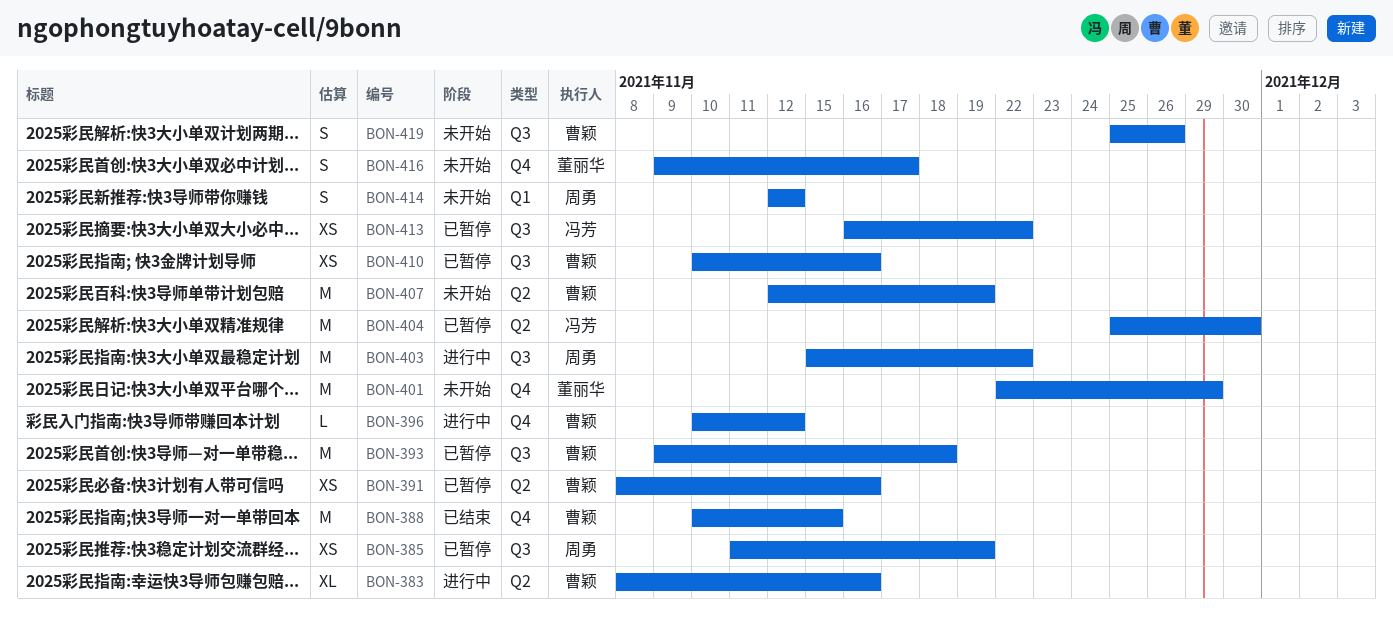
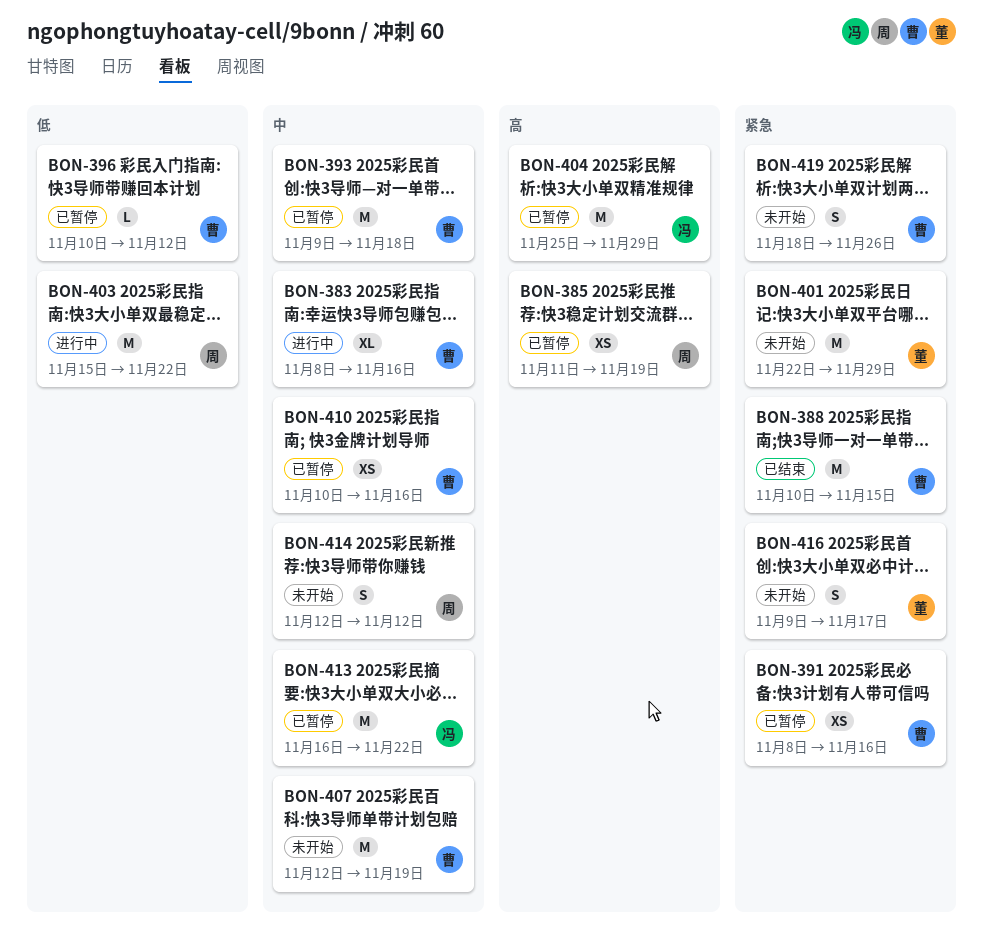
BON-396, status: 进行中 -> 已暂停
BON-404, due: Nov 30 -> Nov 29
BON-413, estimate: XS -> M
BON-419, start: Nov 25 -> Nov 18

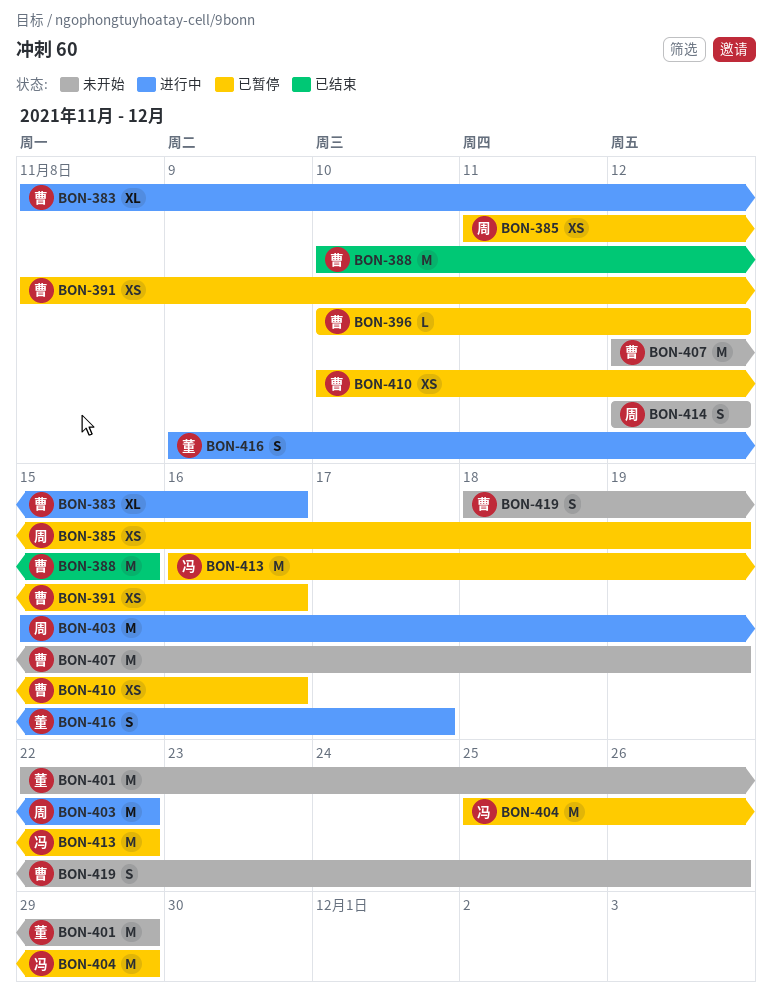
BON-393: present -> none
BON-416, status: 未开始 -> 进行中

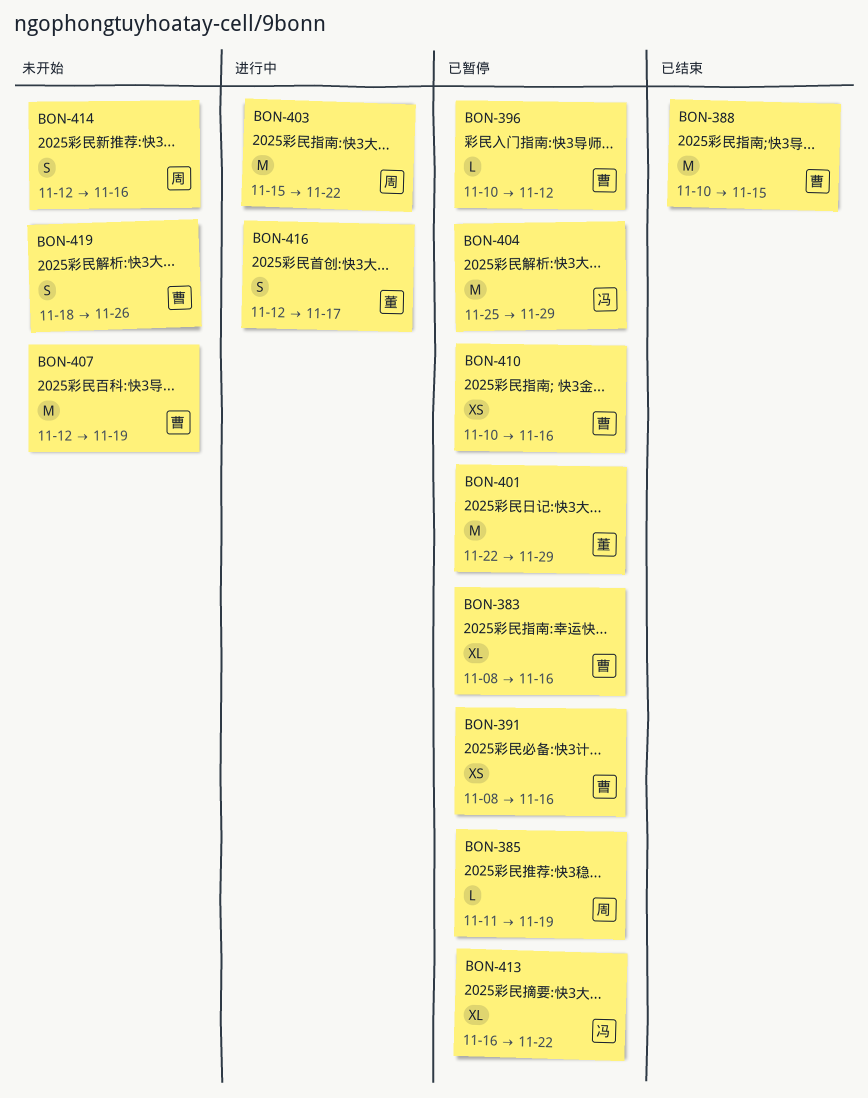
BON-383, status: 进行中 -> 已暂停
BON-385, estimate: XS -> L
BON-401, status: 未开始 -> 已暂停
BON-413, estimate: M -> XL
BON-414, due: Nov 12 -> Nov 16
BON-416, start: Nov 9 -> Nov 12

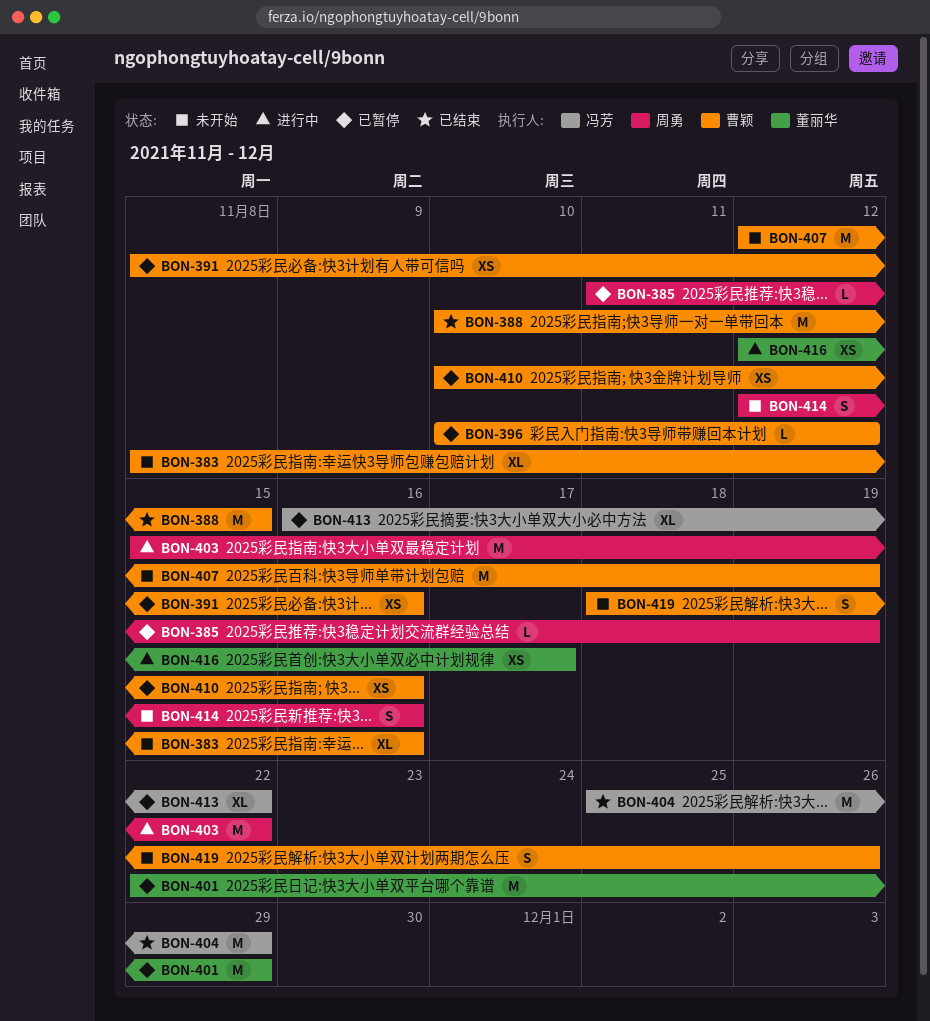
BON-383, status: 已暂停 -> 未开始
BON-404, status: 已暂停 -> 已结束
BON-416, estimate: S -> XS

